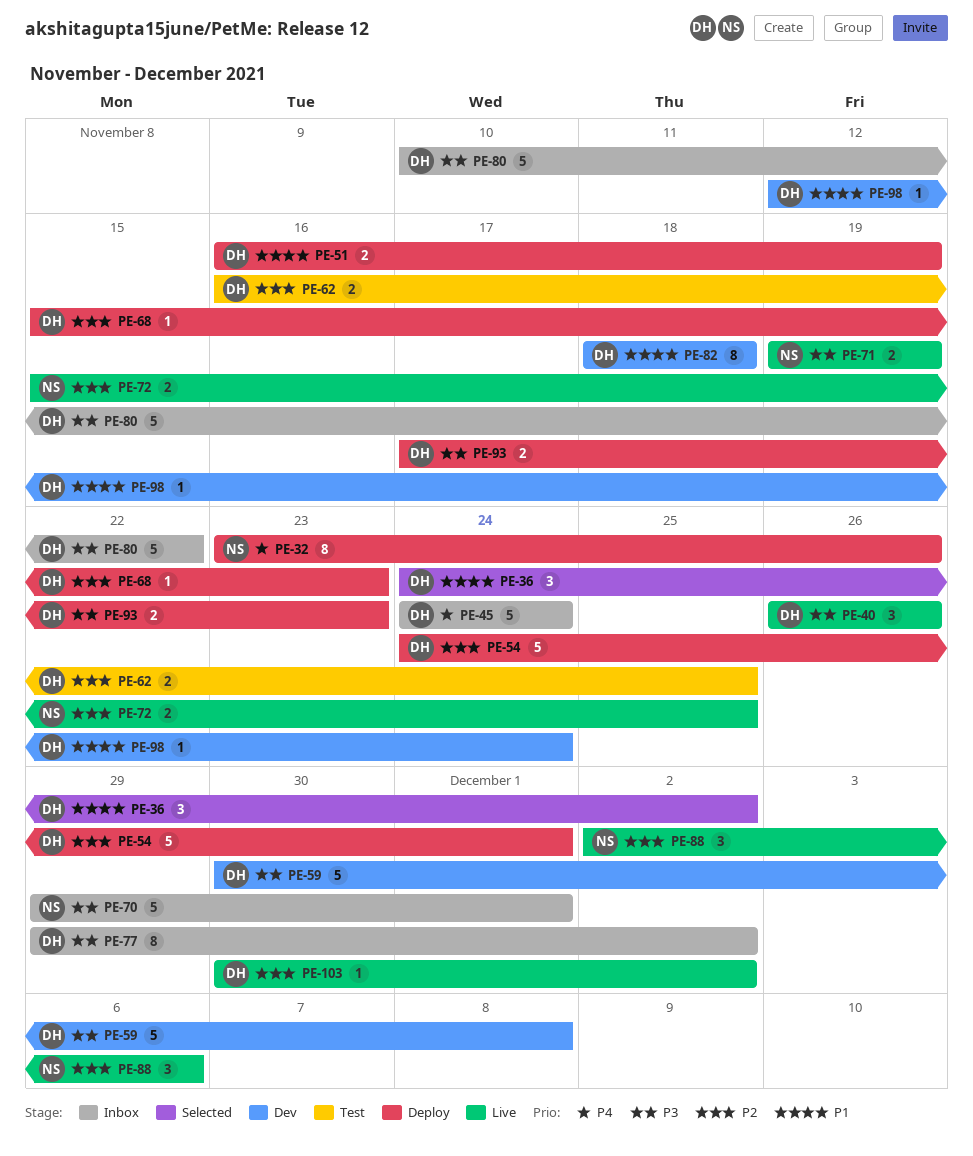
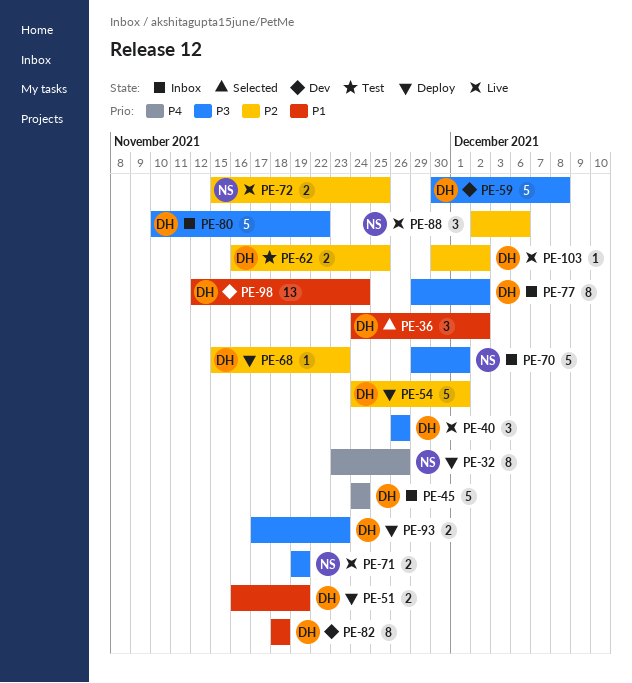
PE-98, estimate: 1 -> 13

